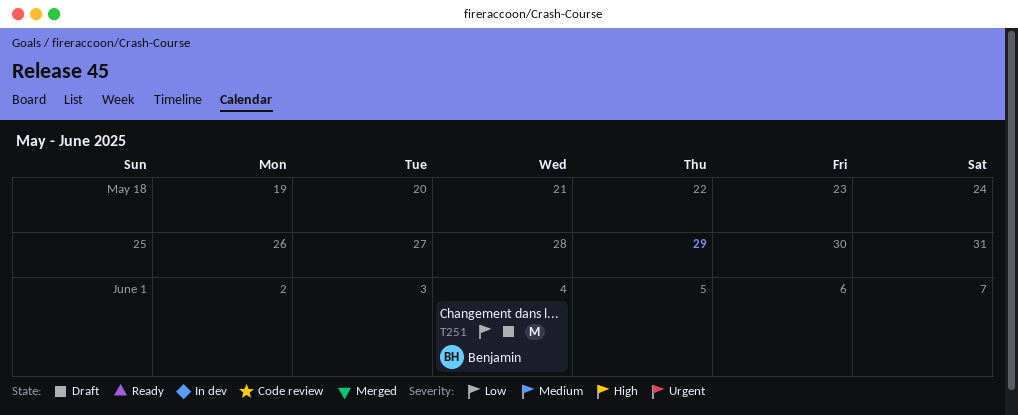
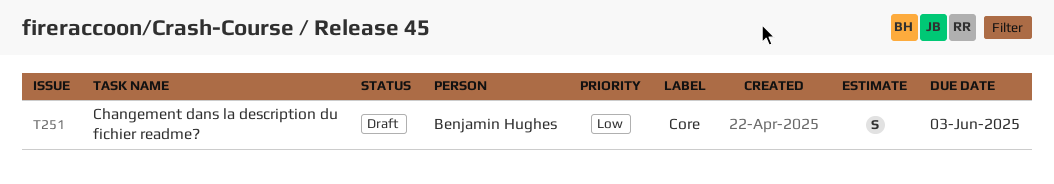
T251, estimate: M -> S
T251, due: Jun 4 -> Jun 3

